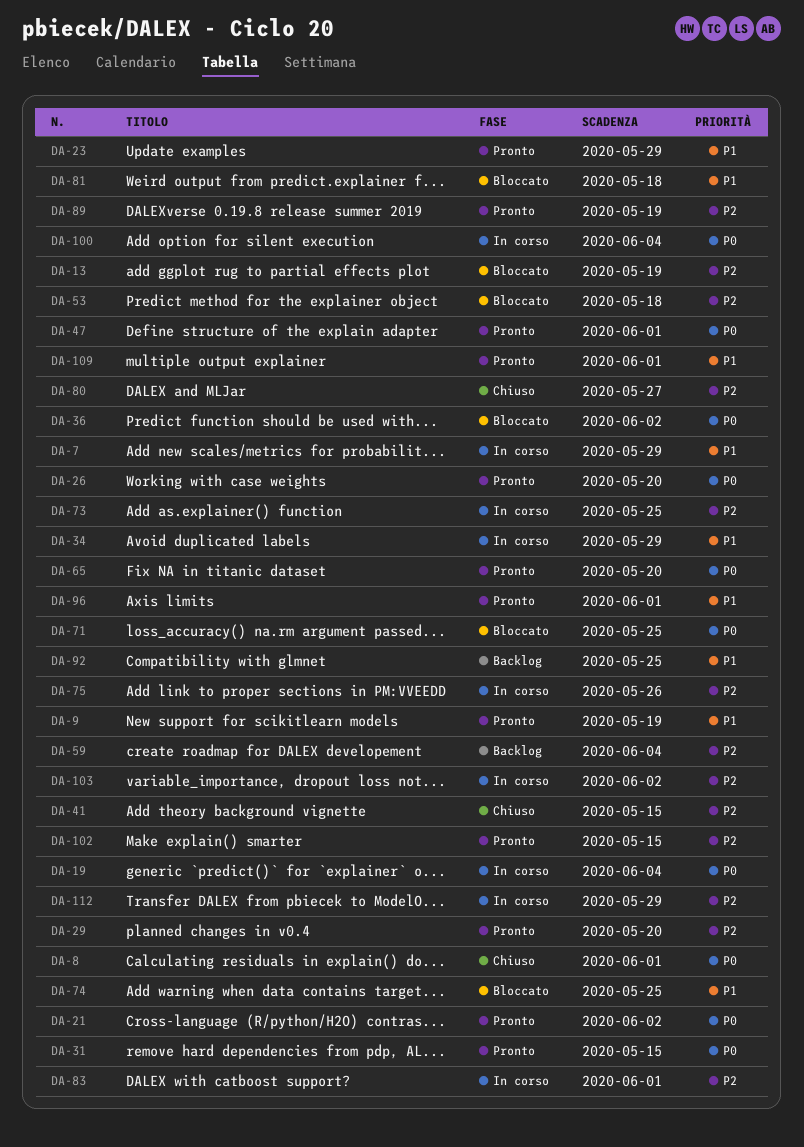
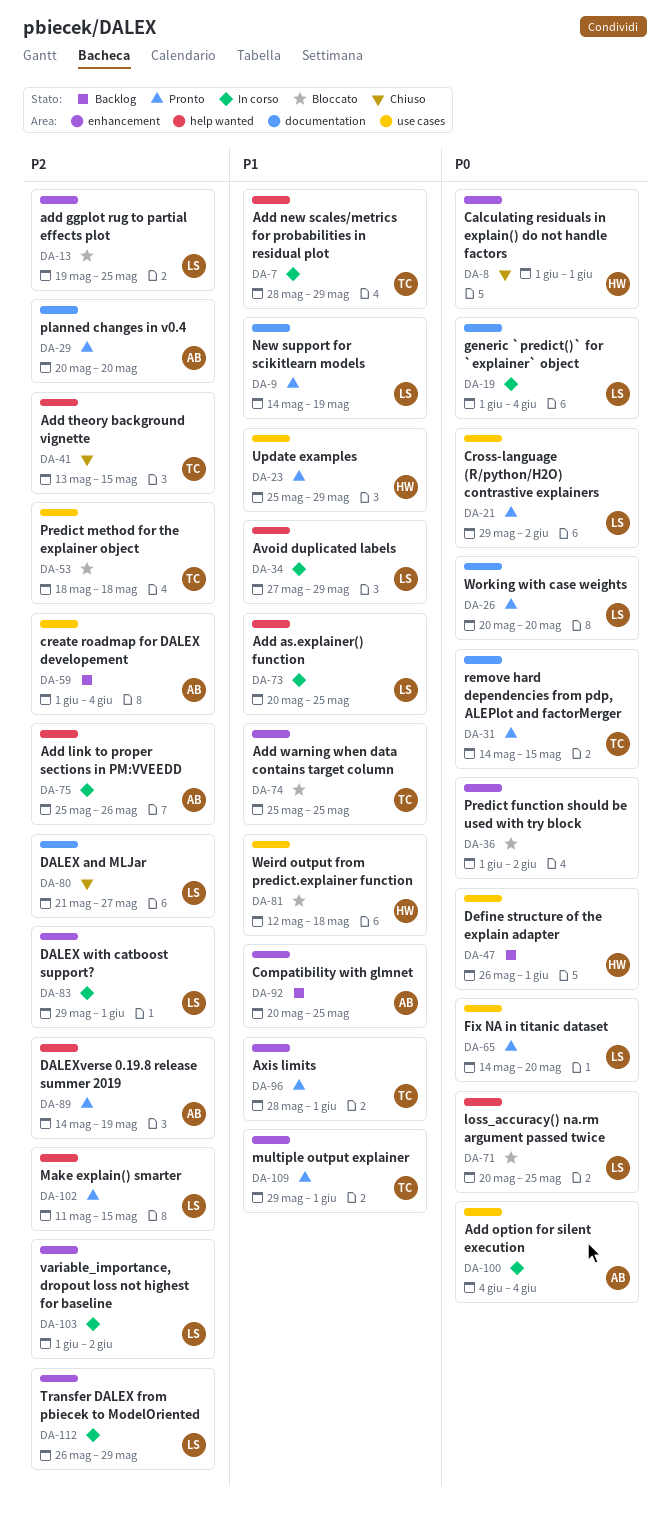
DA-13, due: May 19 -> May 25
DA-47, status: Pronto -> Backlog
DA-73, priority: P2 -> P1

